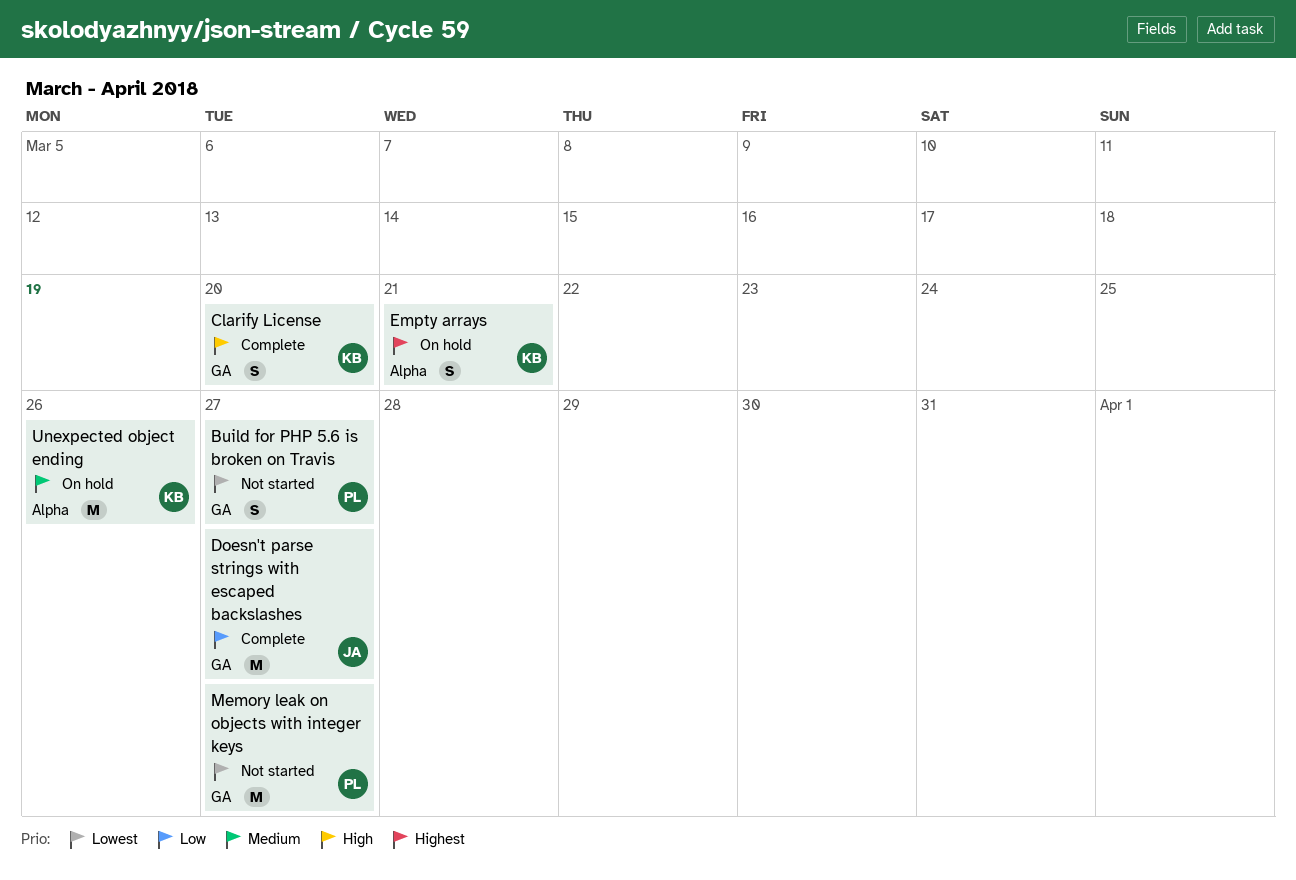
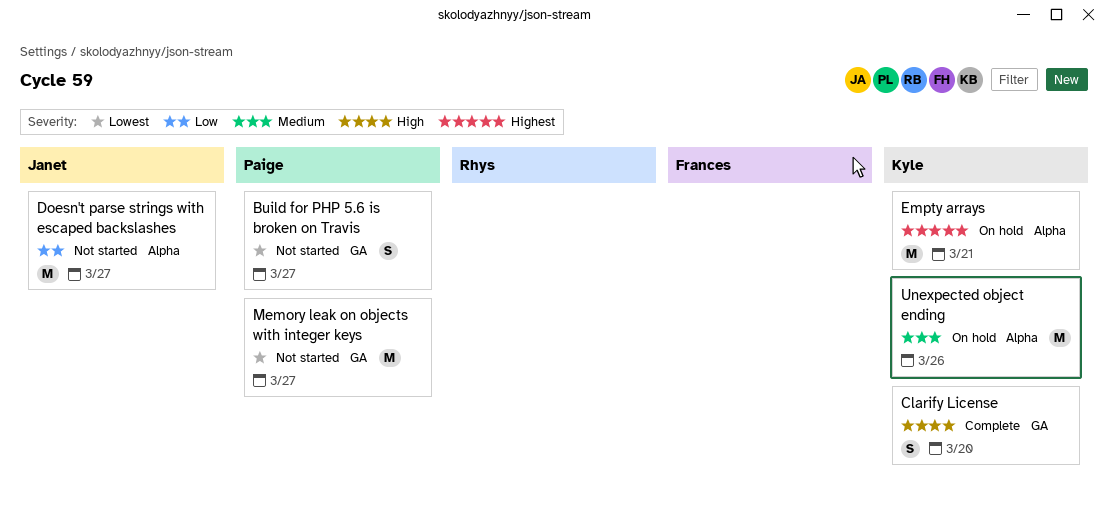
Doesn't parse strings with escaped backslashes, status: Complete -> Not started
Doesn't parse strings with escaped backslashes, label: GA -> Alpha
Empty arrays, estimate: S -> M

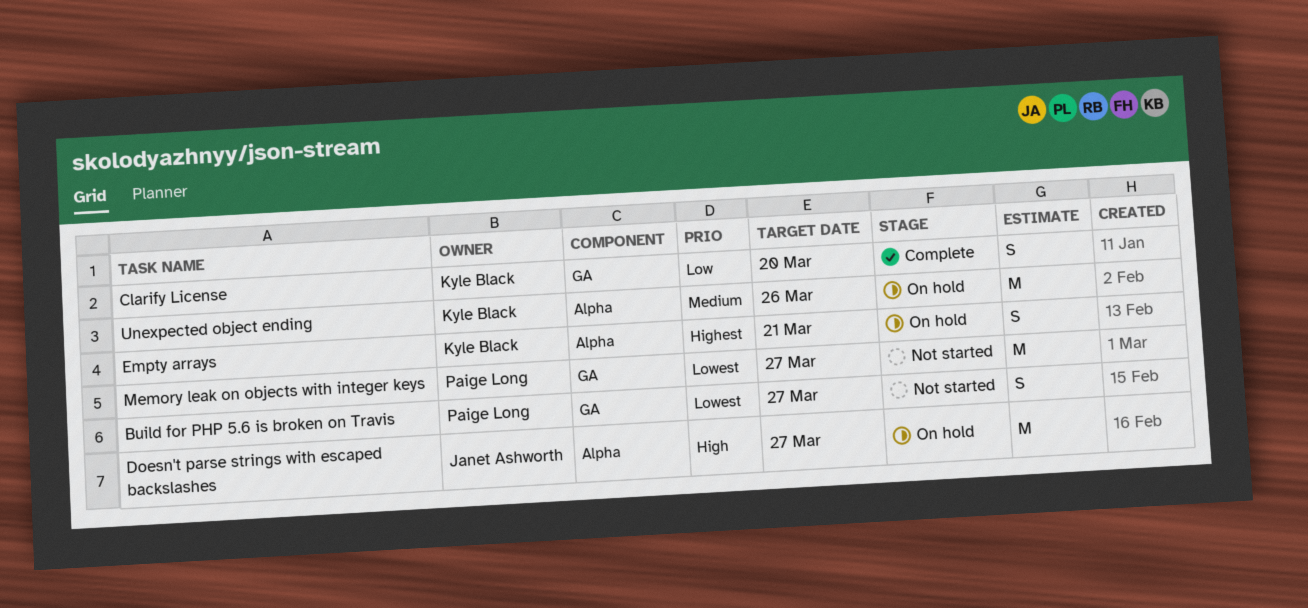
Clarify License, priority: High -> Low
Doesn't parse strings with escaped backslashes, status: Not started -> On hold
Doesn't parse strings with escaped backslashes, priority: Low -> High
Empty arrays, estimate: M -> S

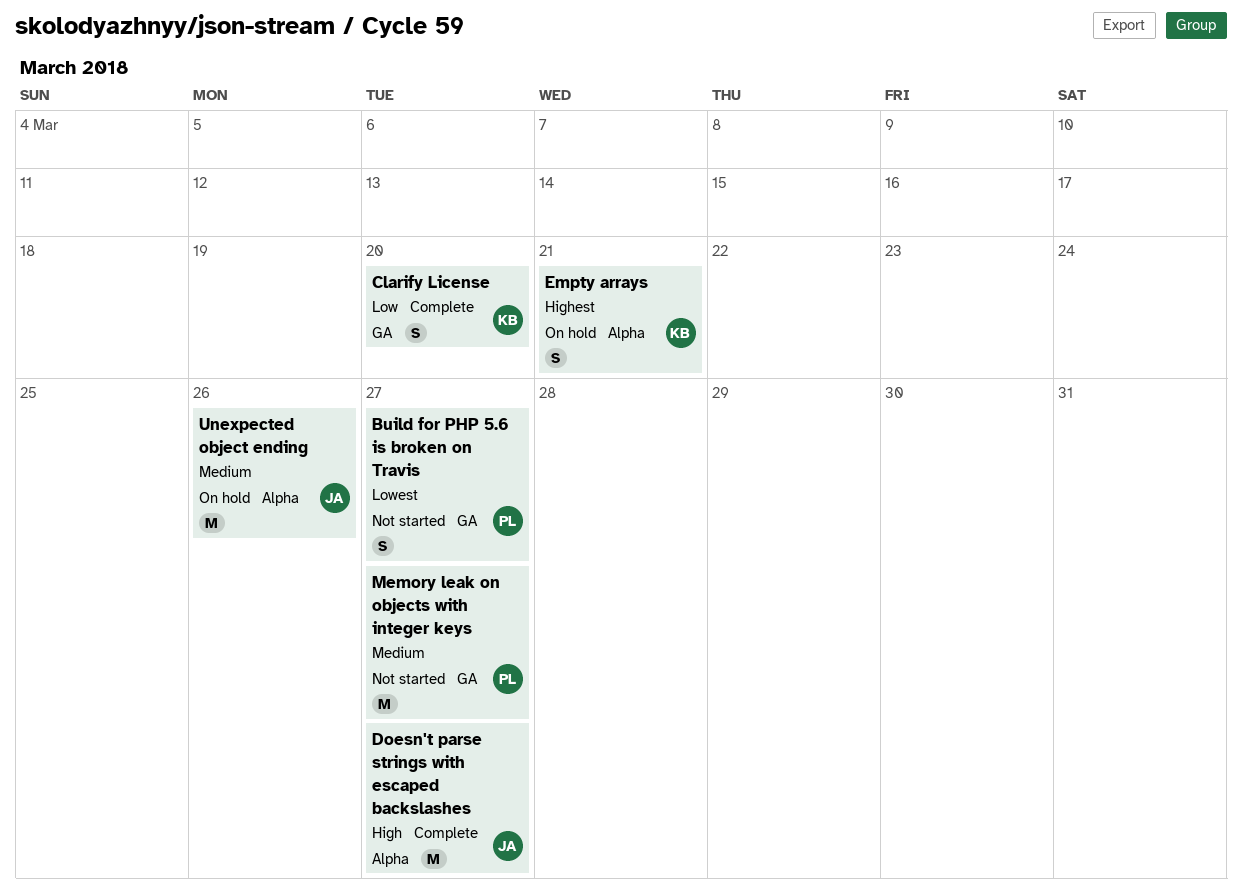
Doesn't parse strings with escaped backslashes, status: On hold -> Complete
Memory leak on objects with integer keys, priority: Lowest -> Medium
Unexpected object ending, owner: Kyle Black -> Janet Ashworth

